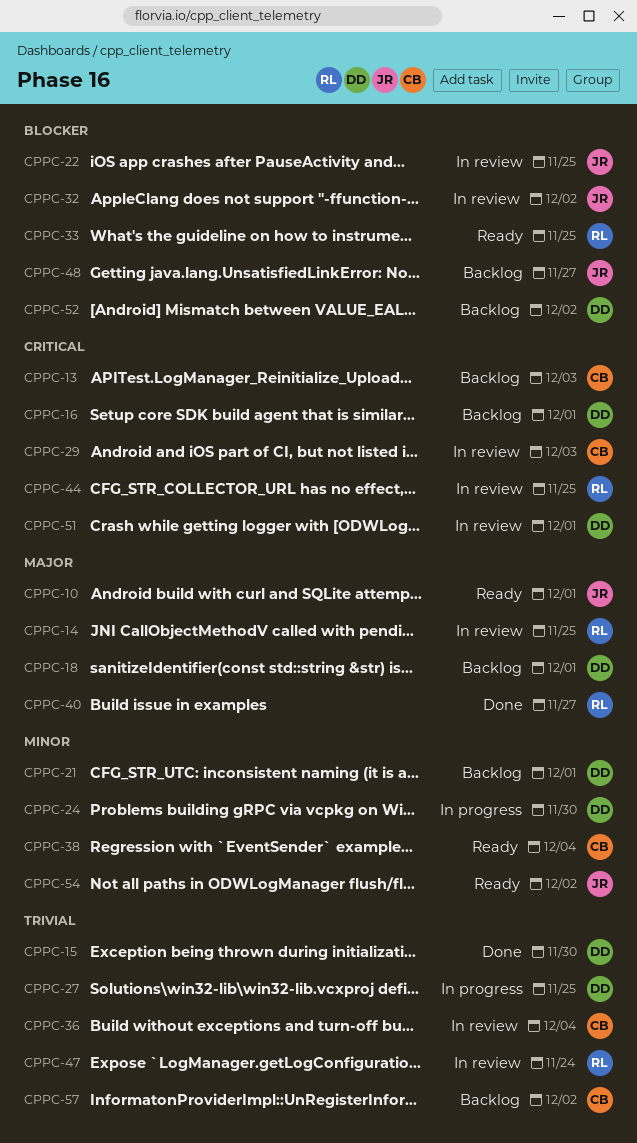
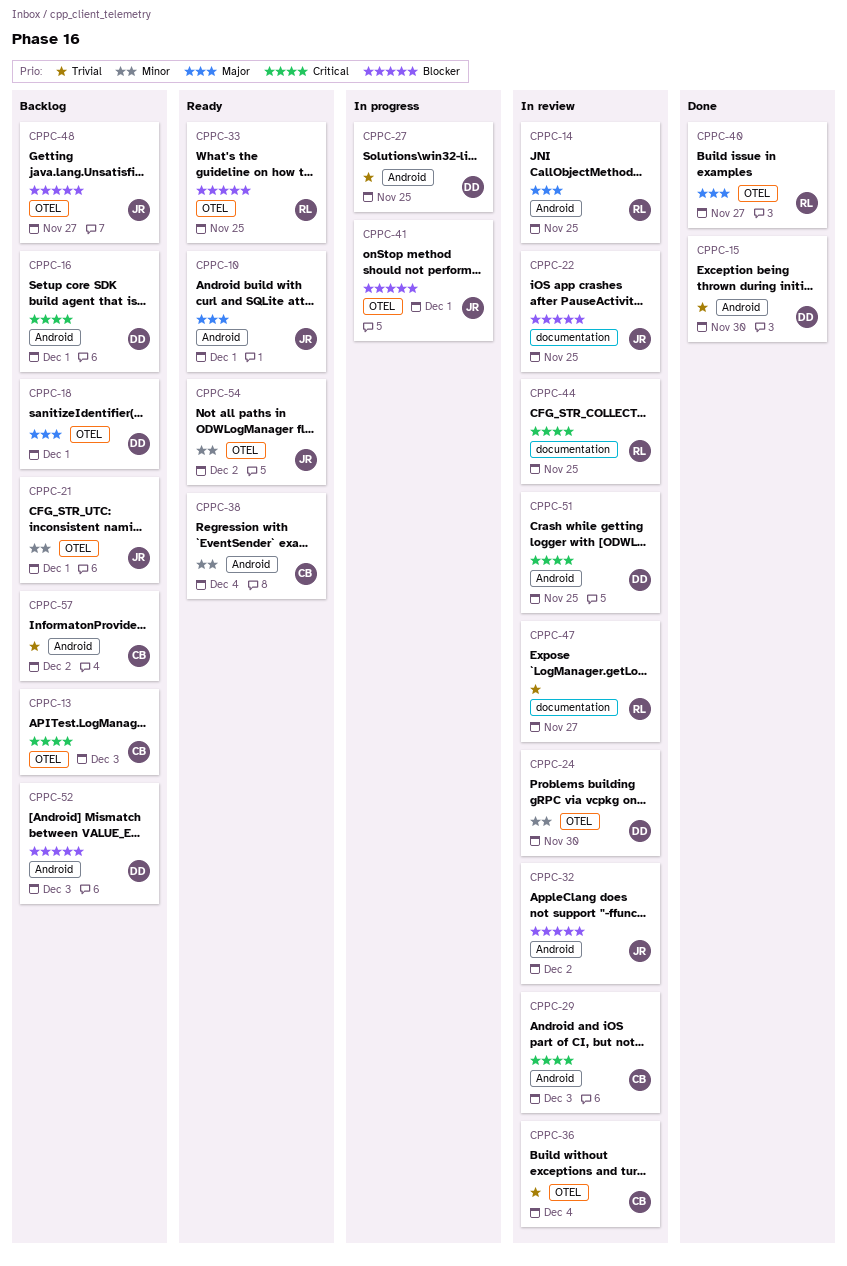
CPPC-21, owner: DD -> JR
CPPC-24, status: In progress -> In review
CPPC-41: none -> present
CPPC-47, due: Nov 24 -> Nov 27
CPPC-51, due: Dec 1 -> Nov 25
CPPC-52, due: Dec 2 -> Dec 3

